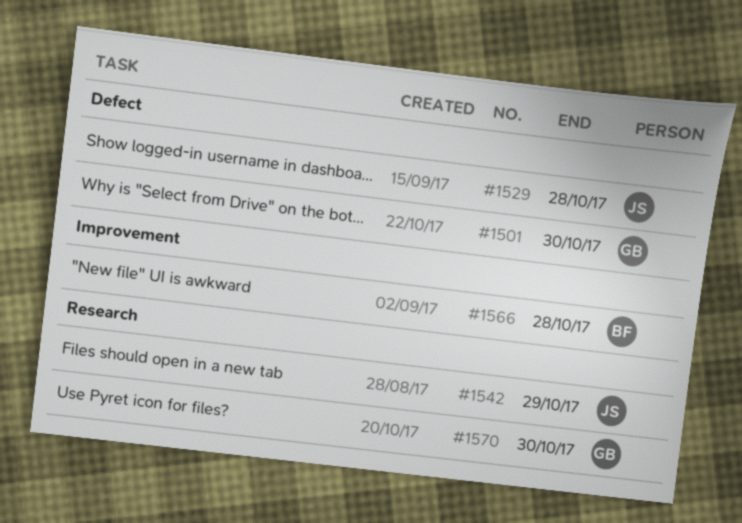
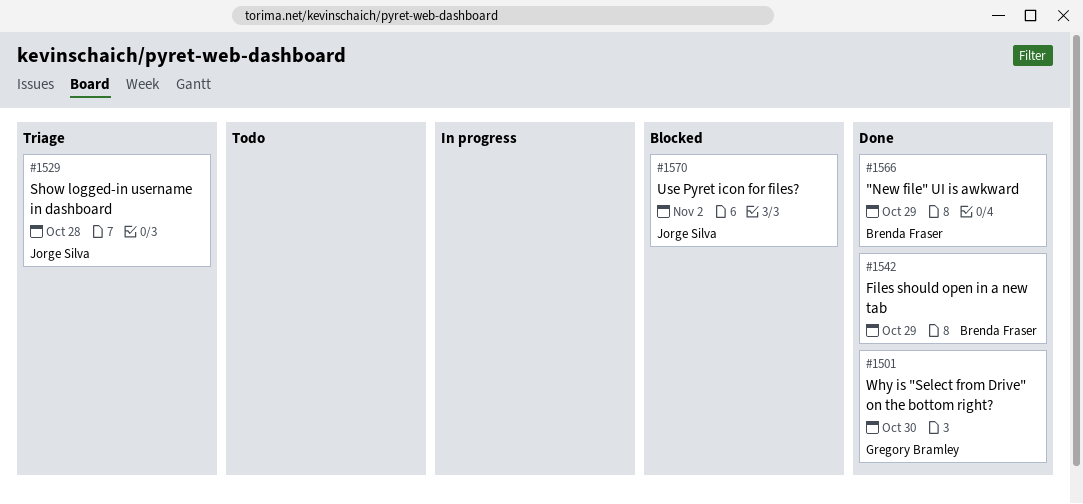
#1542, owner: Jorge Silva -> Brenda Fraser
#1566, due: Oct 28 -> Oct 29
#1570, owner: Gregory Bramley -> Jorge Silva
#1570, due: Oct 30 -> Nov 2

